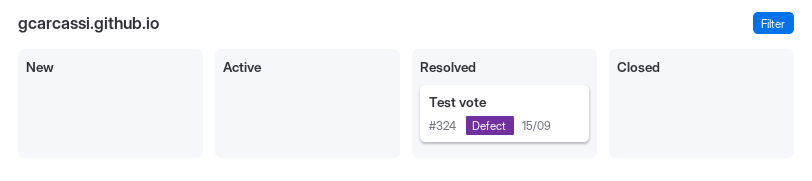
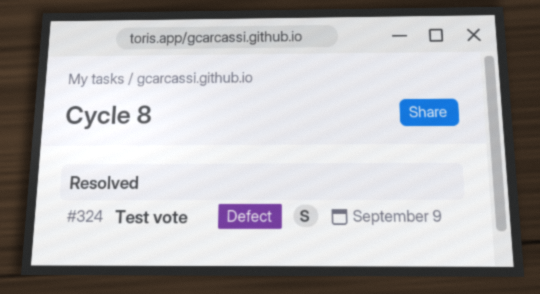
#324, due: Sep 15 -> Sep 9

